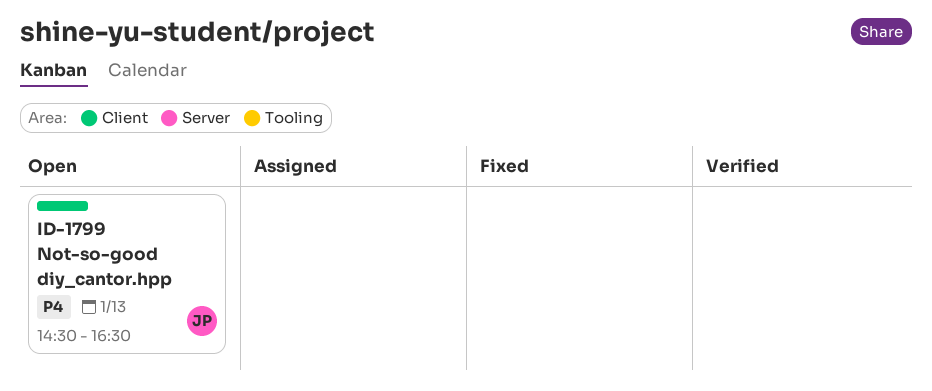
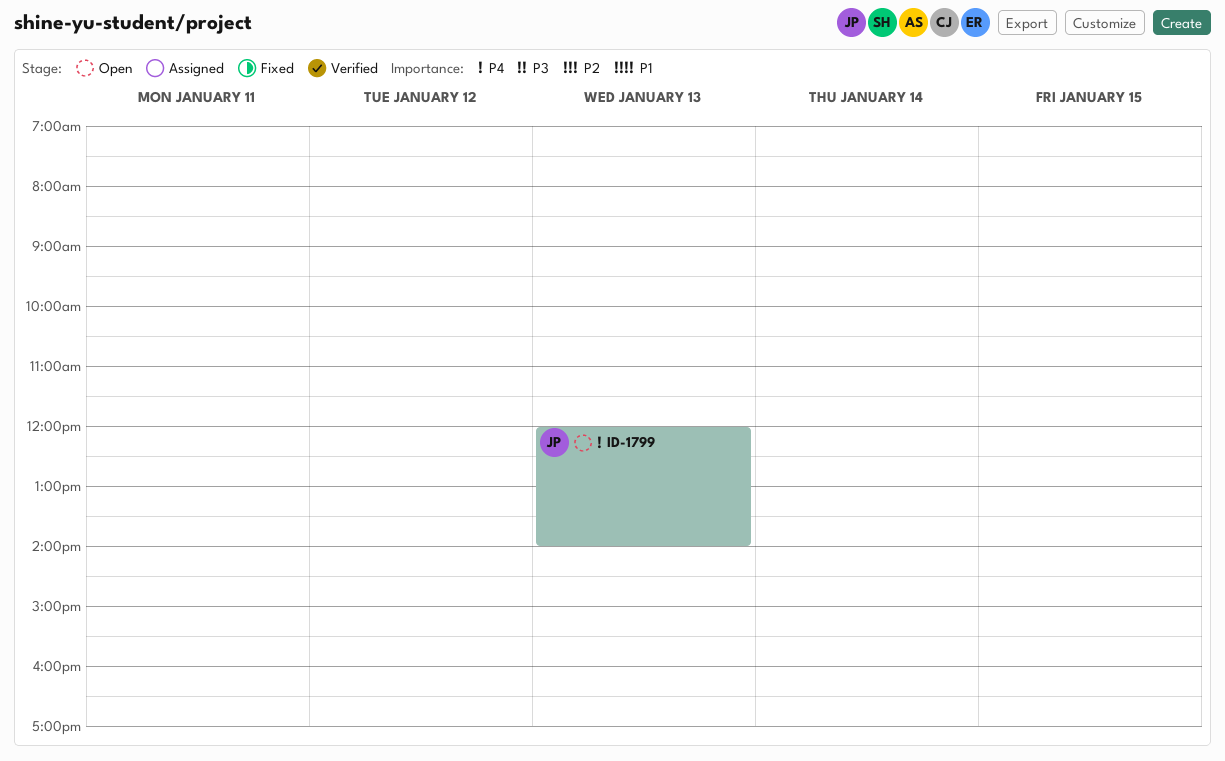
ID-1799, begins: 14:30 -> 12:00
ID-1799, ends: 16:30 -> 14:00

